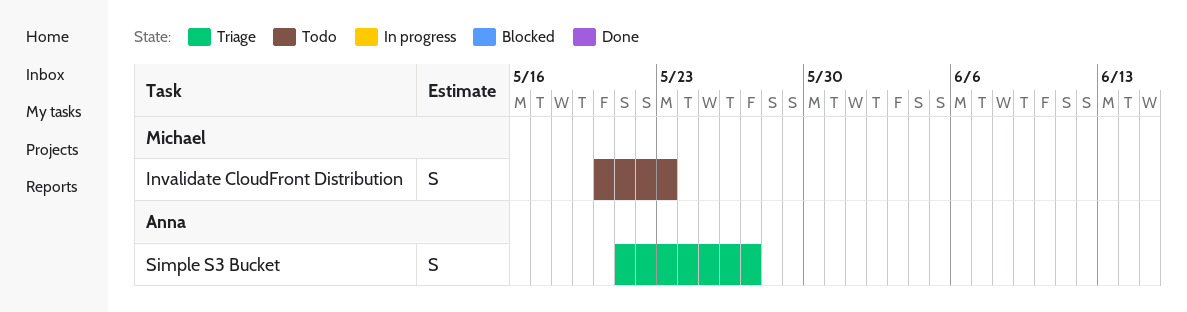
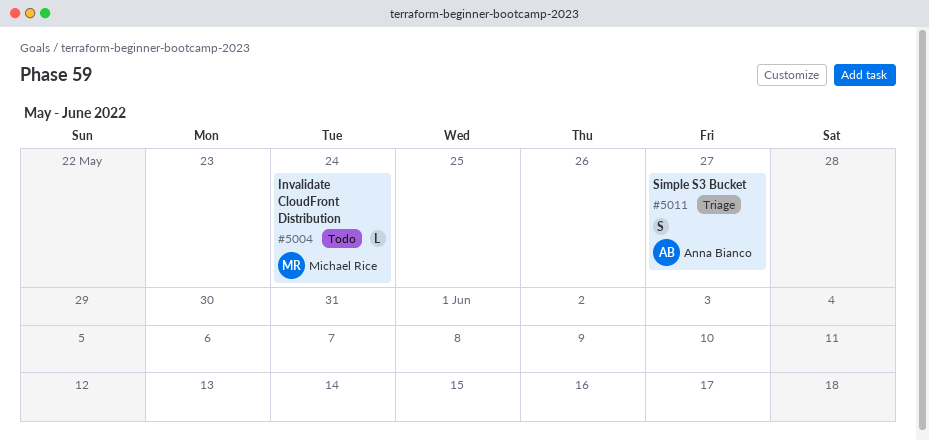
Invalidate CloudFront Distribution, estimate: S -> L
Invalidate CloudFront Distribution, due: May 23 -> May 24

